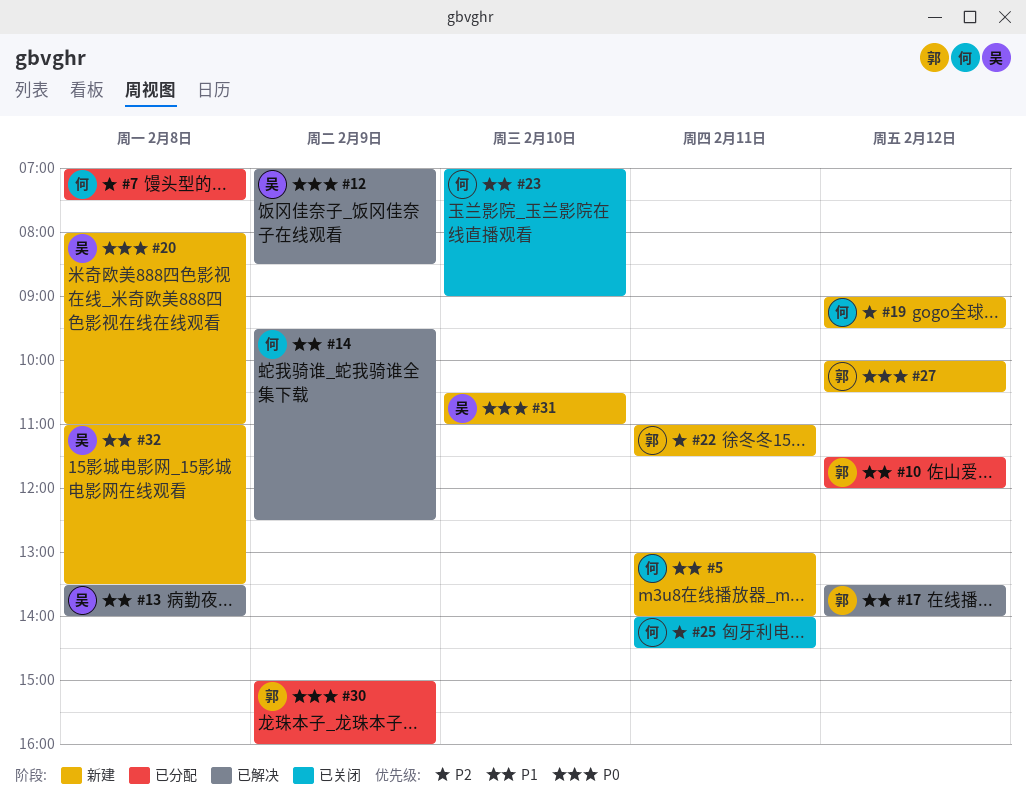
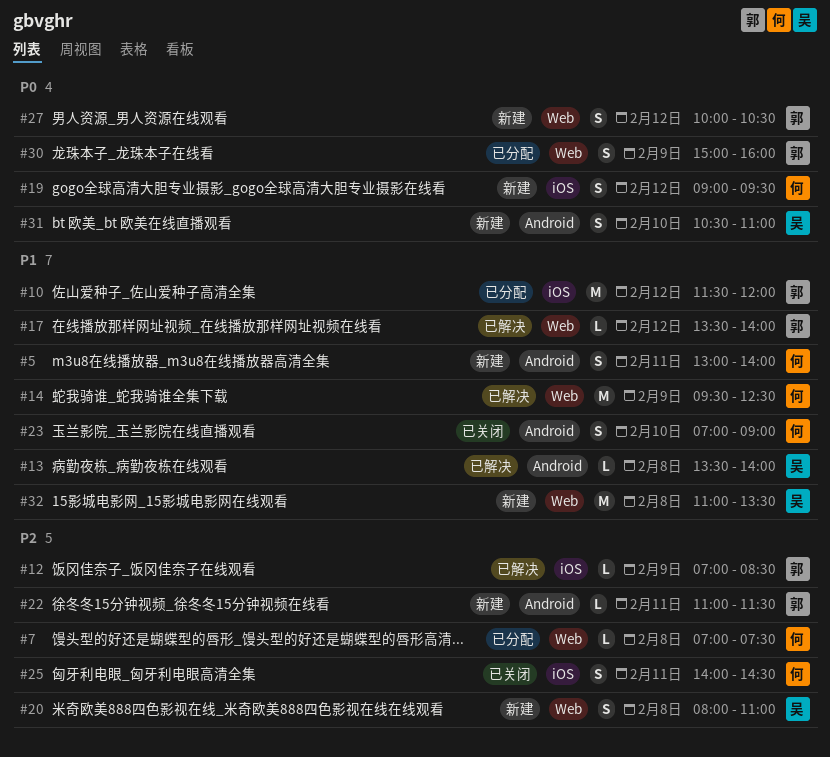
#12, owner: 吴 -> 郭
#12, priority: P0 -> P2
#19, priority: P2 -> P0
#20, priority: P0 -> P2

